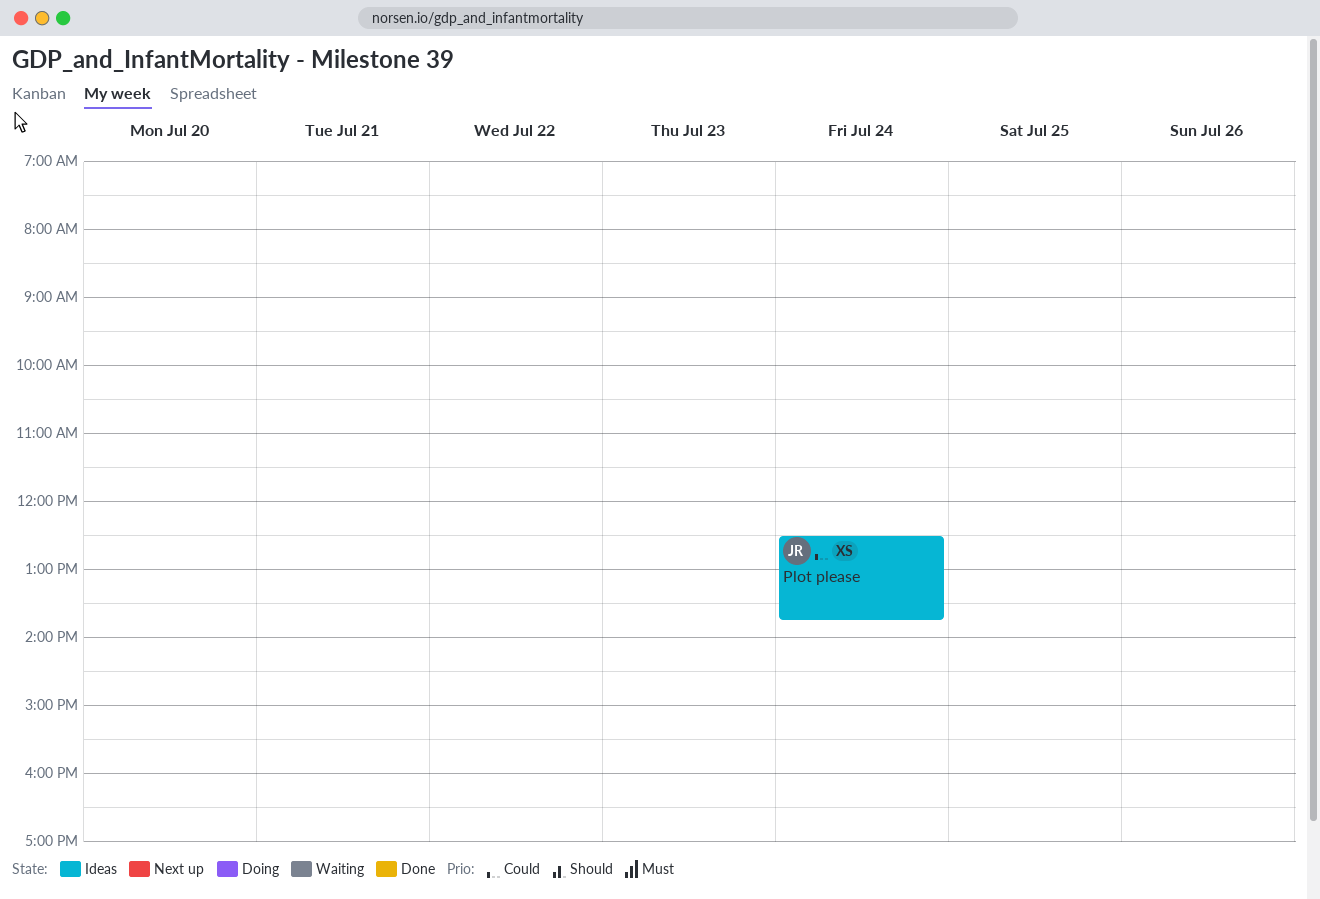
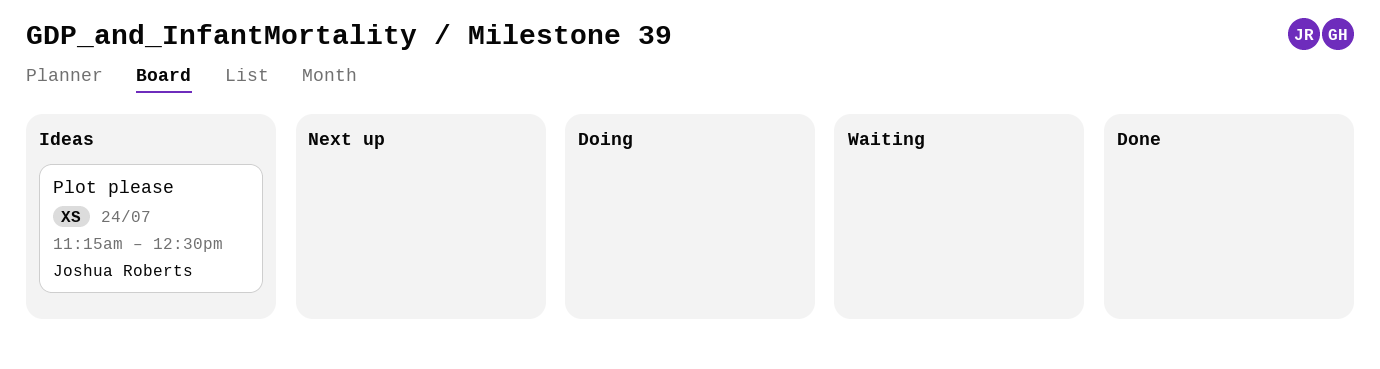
Plot please, begins: 12:30 -> 11:15
Plot please, ends: 13:45 -> 12:30

